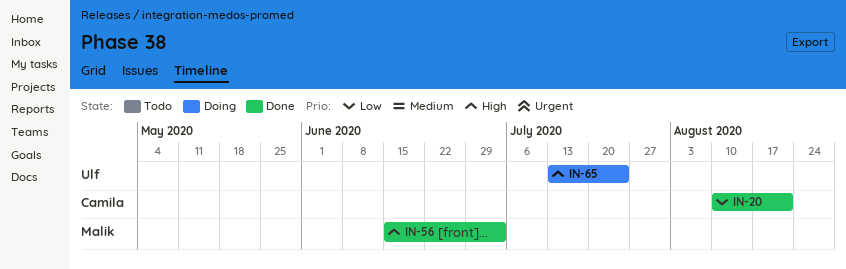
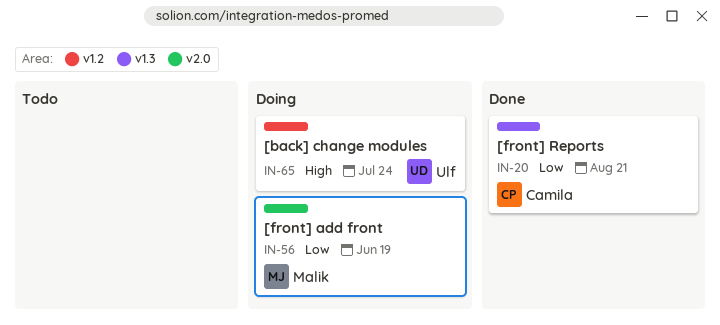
IN-56, status: Done -> Doing
IN-56, priority: High -> Low
IN-56, due: Jul 3 -> Jun 19

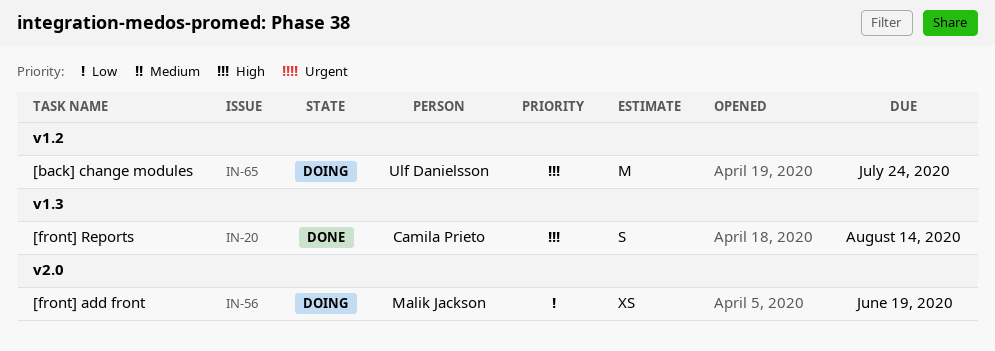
IN-20, priority: Low -> High
IN-20, due: Aug 21 -> Aug 14

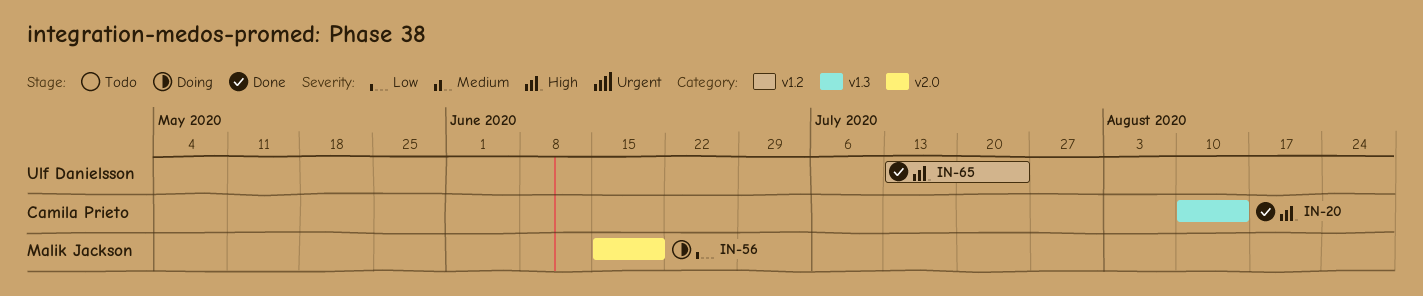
IN-65, status: Doing -> Done

